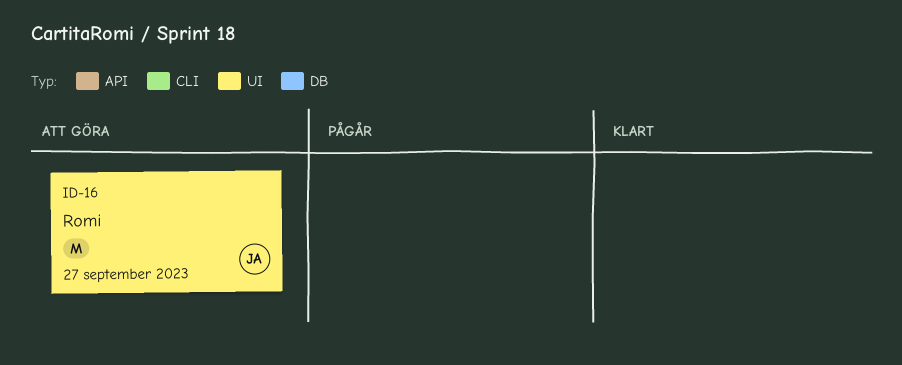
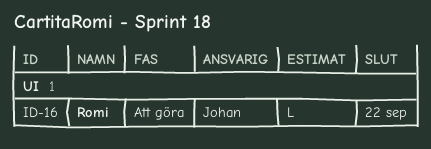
ID-16, estimate: M -> L
ID-16, due: Sep 27 -> Sep 22

